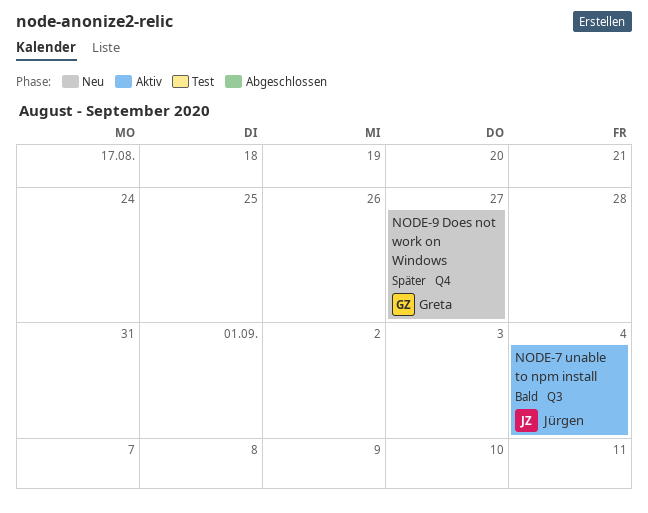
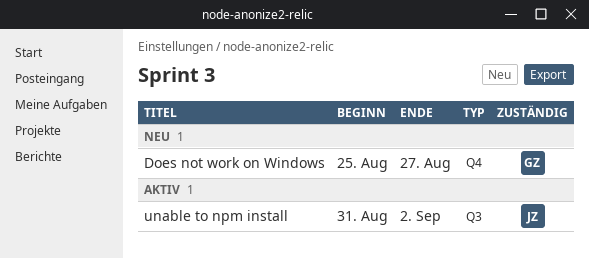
unable to npm install, due: Sep 4 -> Sep 2

